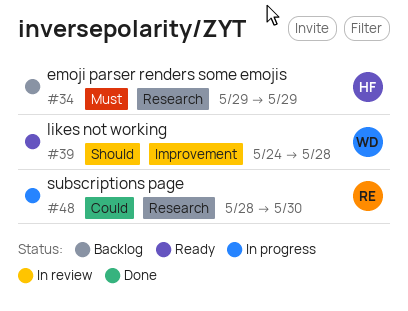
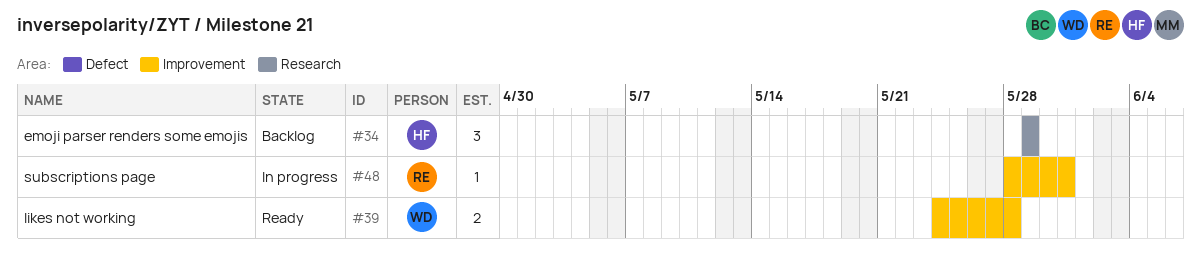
#48, label: Research -> Improvement
#48, due: May 30 -> May 31

